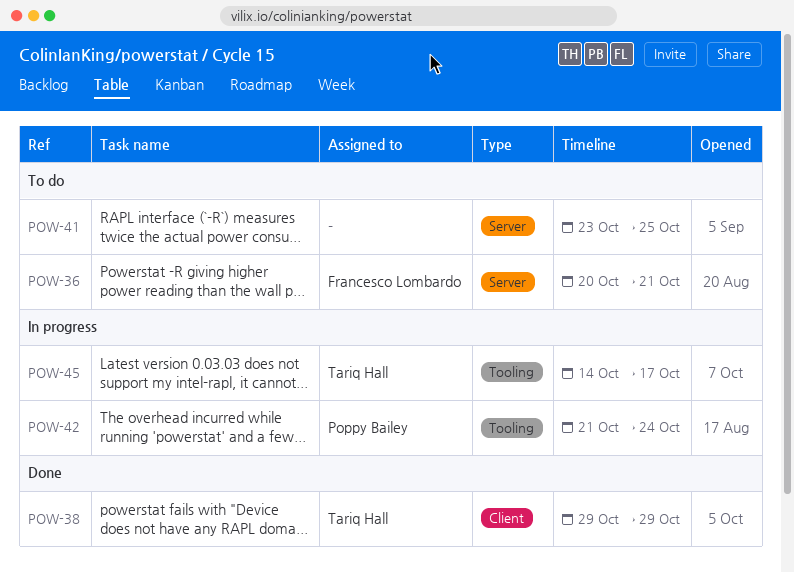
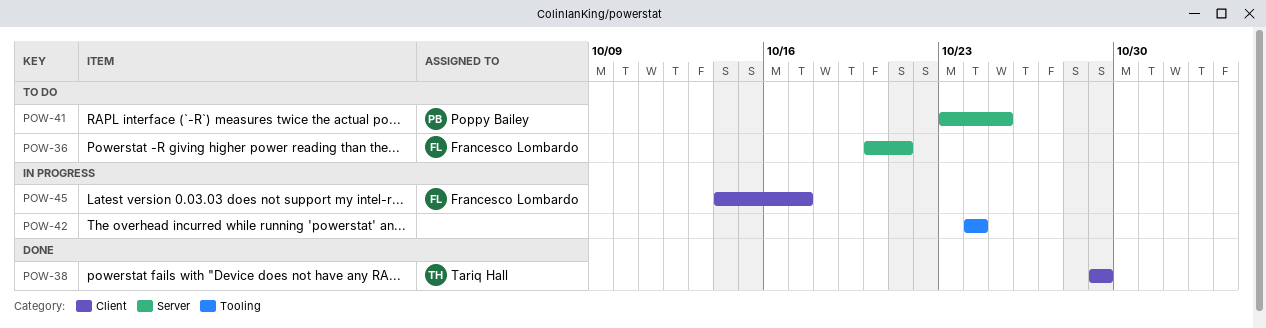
POW-41, owner: none -> Poppy Bailey
POW-42, owner: Poppy Bailey -> none
POW-42, start: Oct 21 -> Oct 24
POW-45, owner: Tariq Hall -> Francesco Lombardo
POW-45, label: Tooling -> Client

